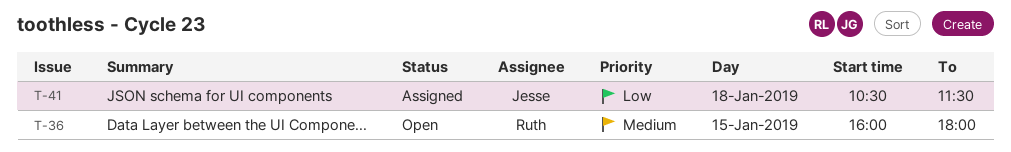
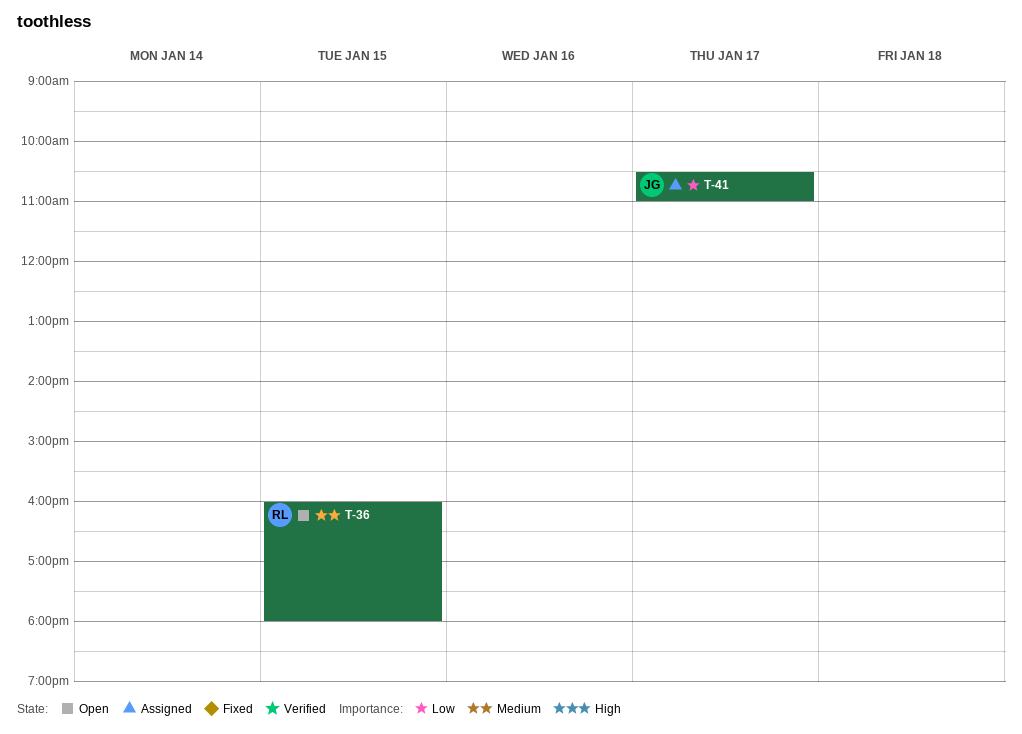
T-41, day: Jan 18 -> Jan 17
T-41, ends: 11:30 -> 11:00

